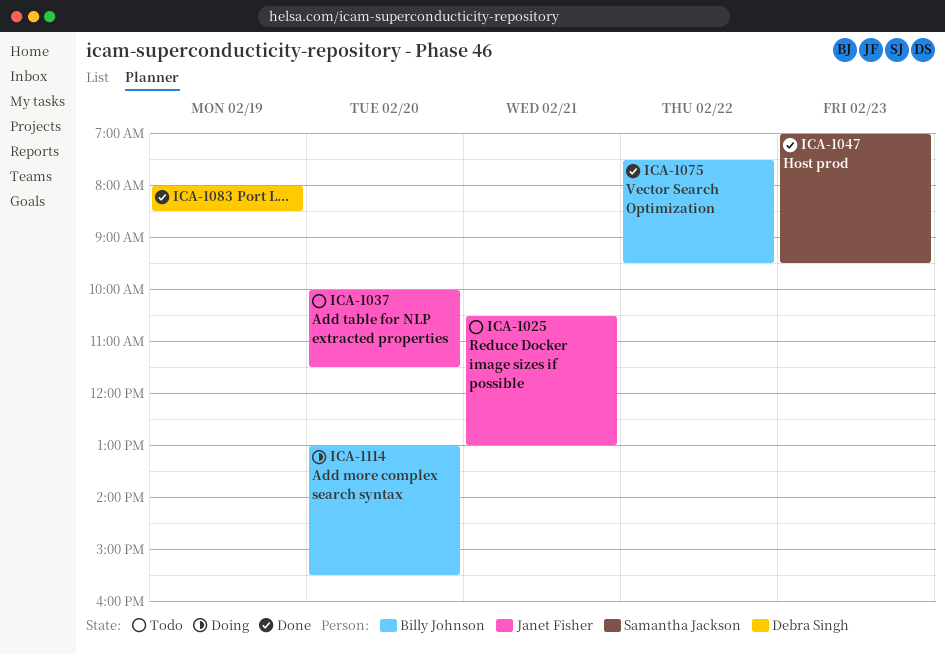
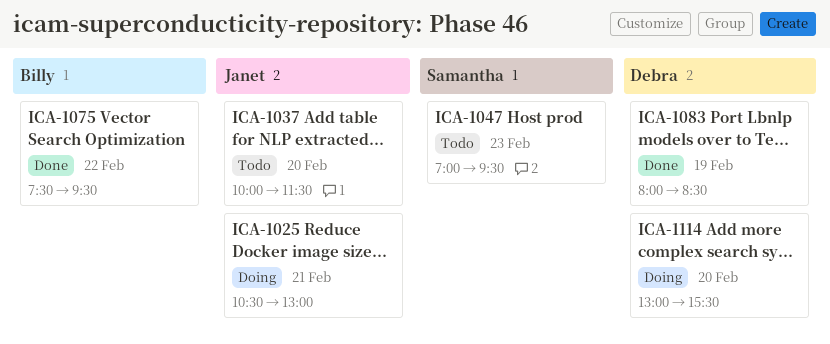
ICA-1025, status: Todo -> Doing
ICA-1047, status: Done -> Todo
ICA-1114, owner: Billy Johnson -> Debra Singh

